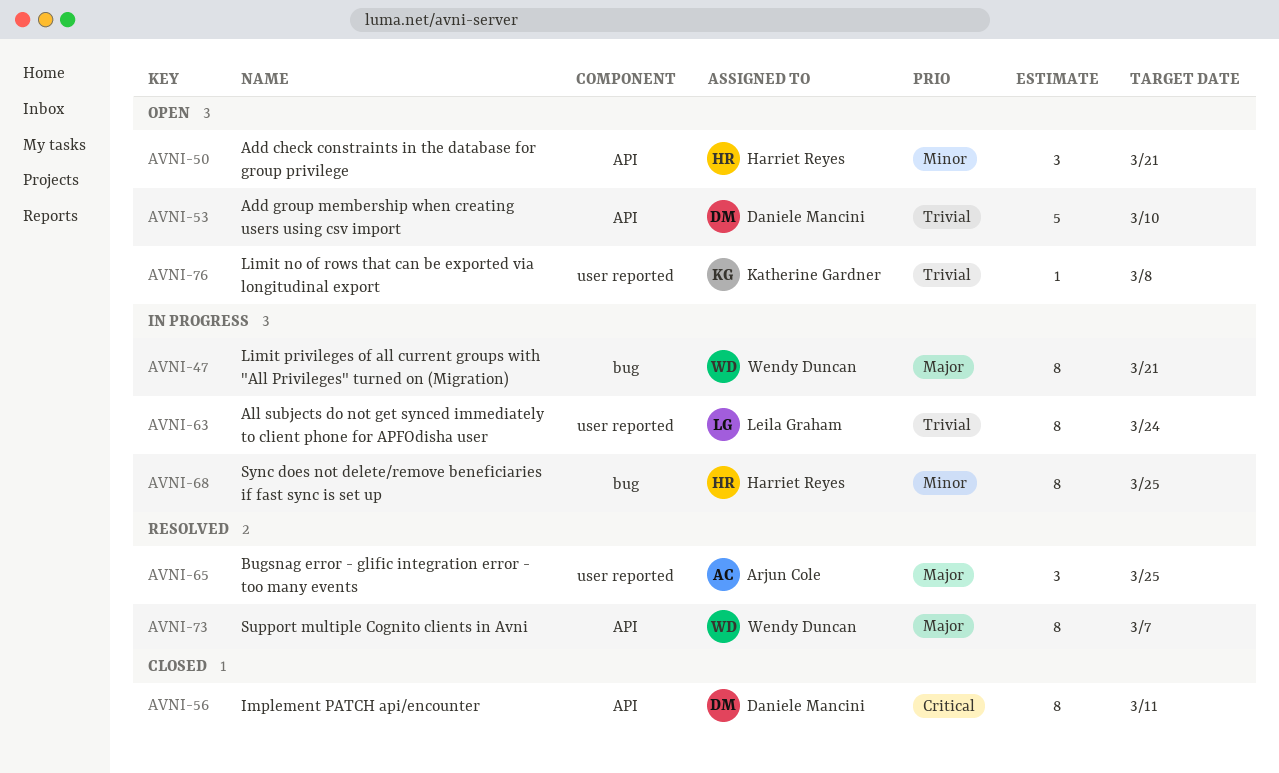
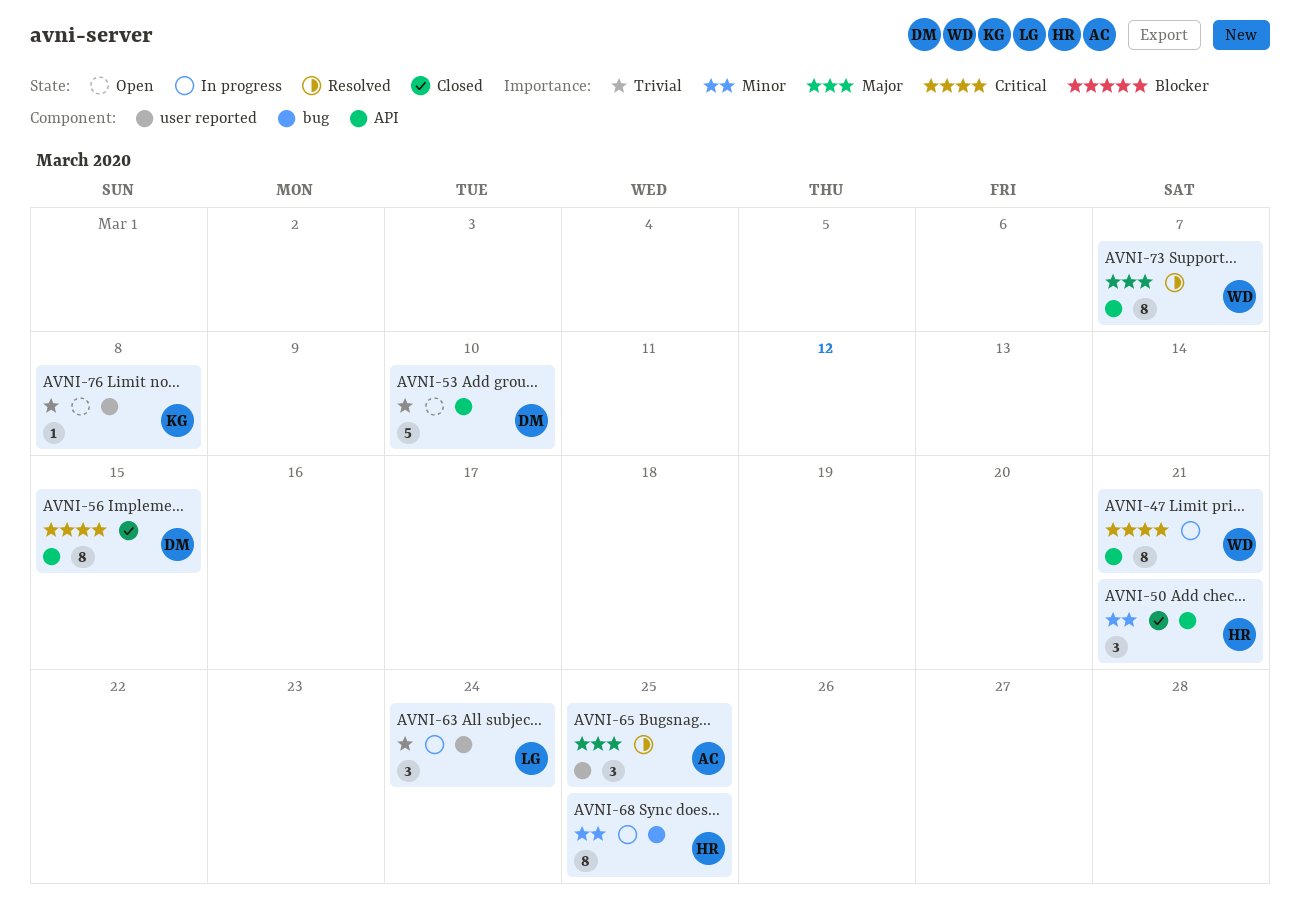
AVNI-47, priority: Major -> Critical
AVNI-47, label: bug -> API
AVNI-50, status: Open -> Closed
AVNI-56, due: Mar 11 -> Mar 15
AVNI-63, estimate: 8 -> 3

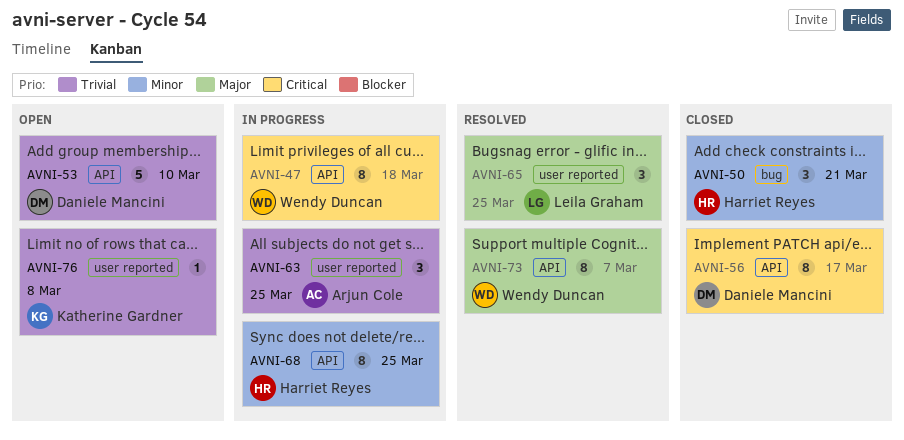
AVNI-47, due: Mar 21 -> Mar 18
AVNI-50, label: API -> bug
AVNI-56, due: Mar 15 -> Mar 17
AVNI-63, owner: Leila Graham -> Arjun Cole
AVNI-63, due: Mar 24 -> Mar 25
AVNI-65, owner: Arjun Cole -> Leila Graham
AVNI-68, label: bug -> API

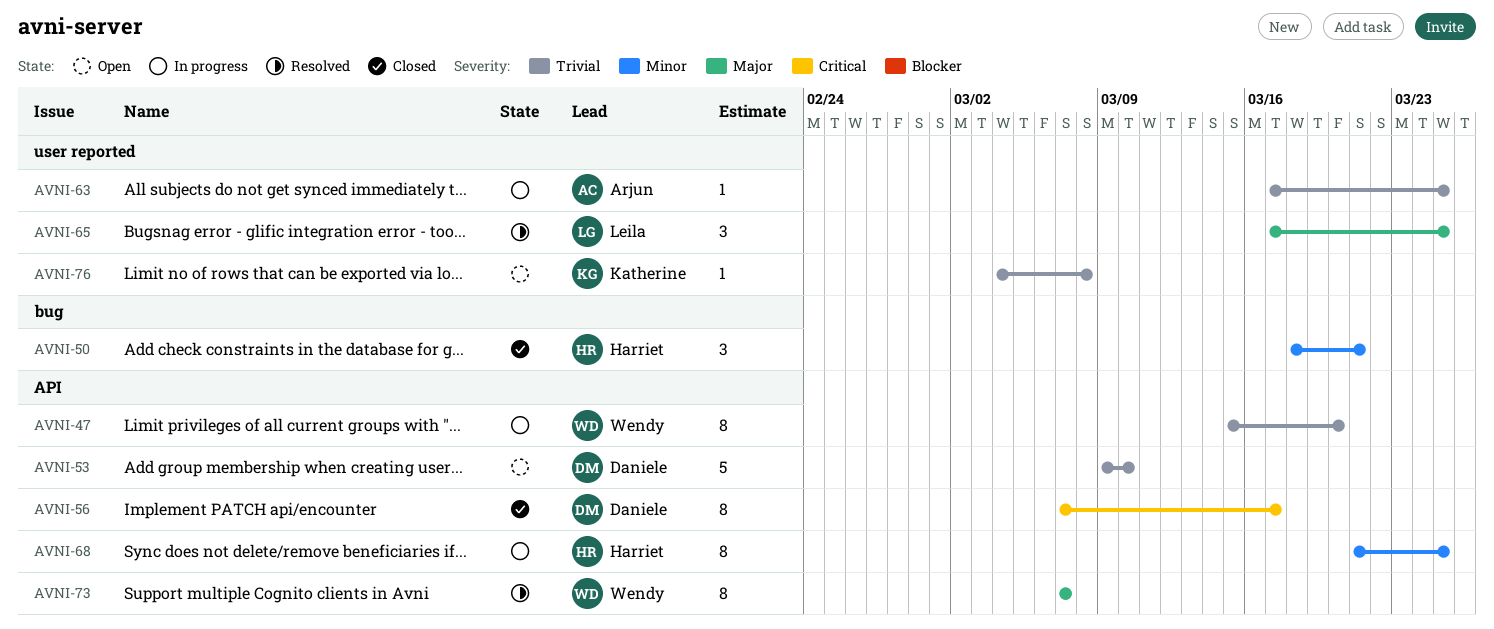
AVNI-47, priority: Critical -> Trivial
AVNI-47, due: Mar 18 -> Mar 20
AVNI-63, estimate: 3 -> 1

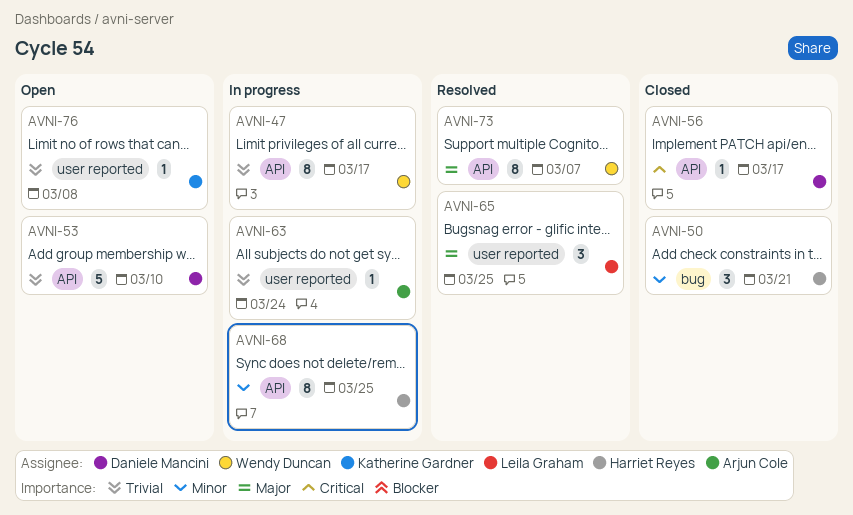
AVNI-47, due: Mar 20 -> Mar 17
AVNI-56, estimate: 8 -> 1
AVNI-63, due: Mar 25 -> Mar 24

